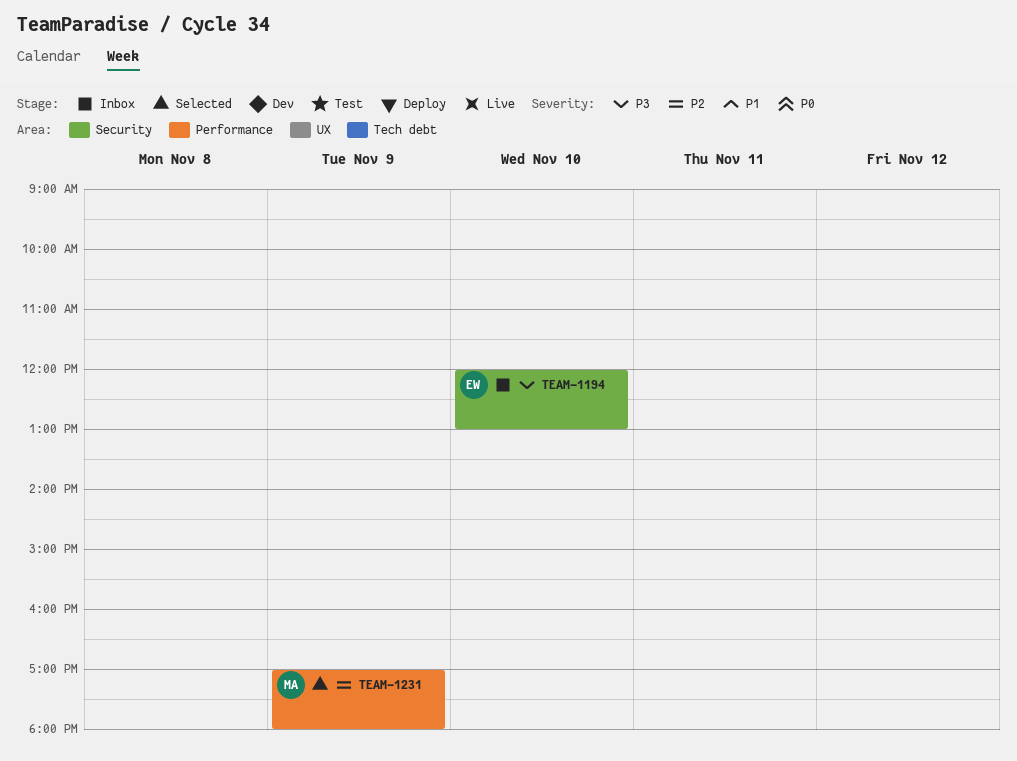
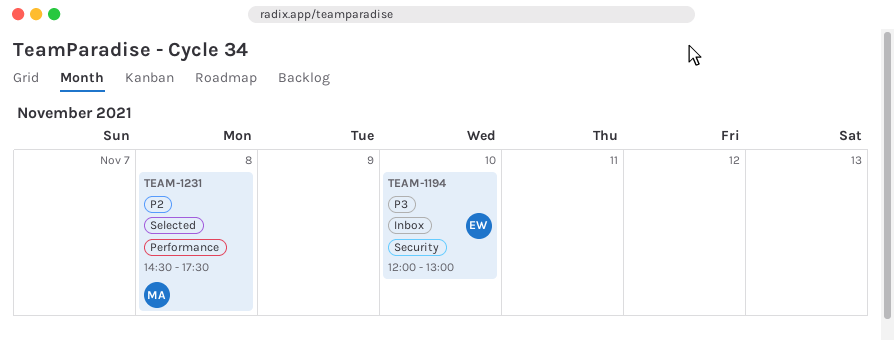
TEAM-1231, day: Nov 9 -> Nov 8
TEAM-1231, begins: 17:00 -> 14:30
TEAM-1231, ends: 18:00 -> 17:30

